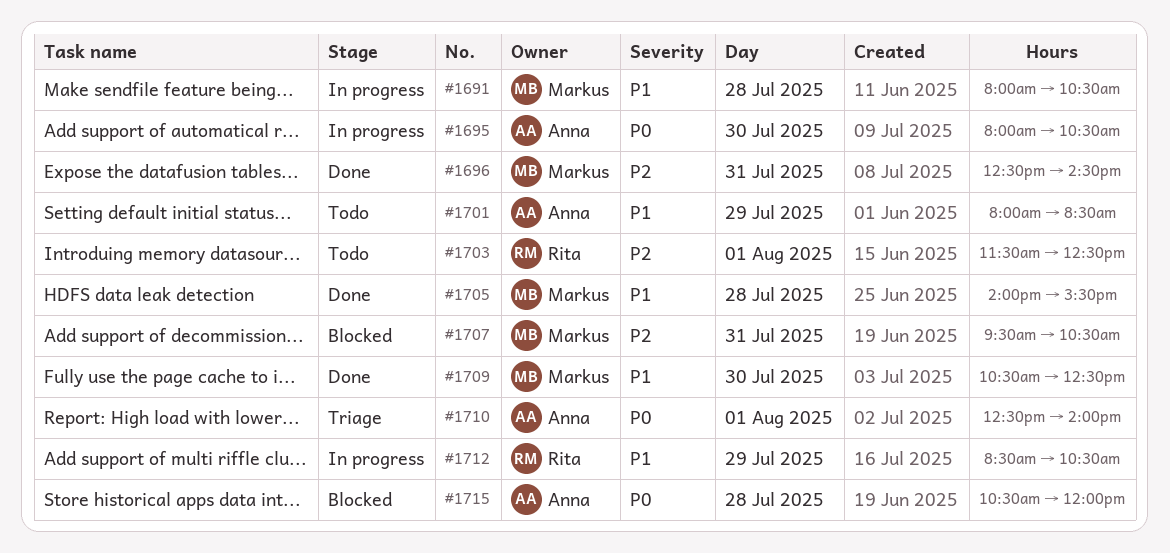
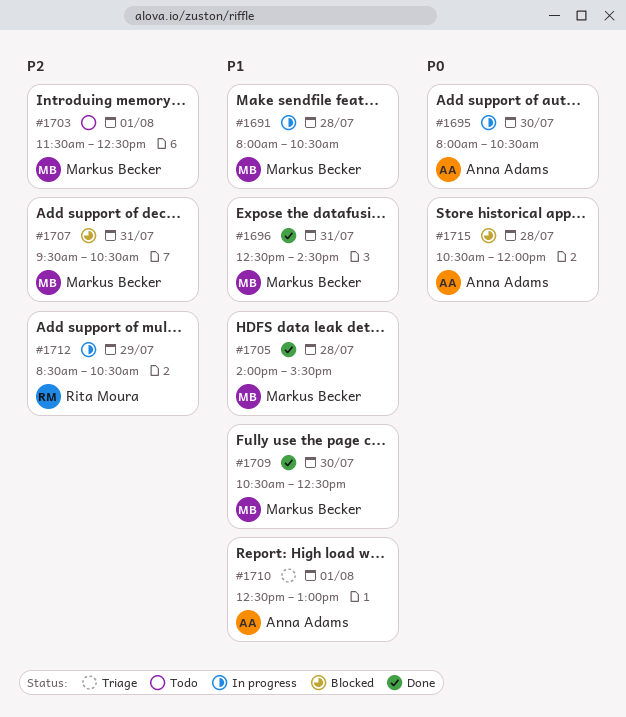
#1696, priority: P2 -> P1
#1701: present -> none
#1703, owner: Rita Moura -> Markus Becker
#1710, priority: P0 -> P1
#1710, ends: 14:00 -> 13:00
#1712, priority: P1 -> P2

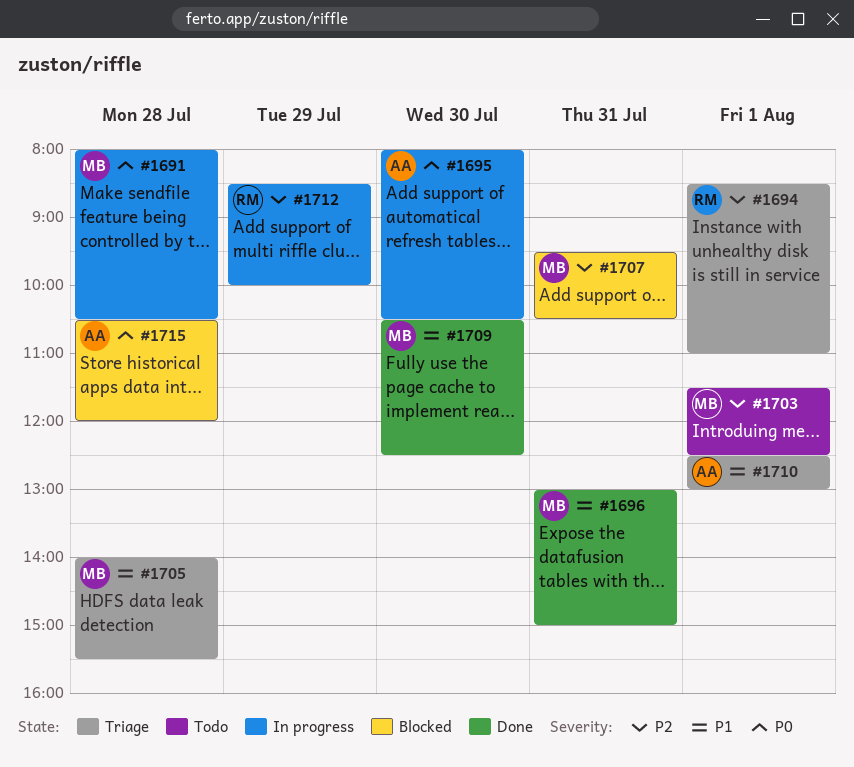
#1691, priority: P1 -> P0
#1694: none -> present
#1696, begins: 12:30 -> 13:00
#1696, ends: 14:30 -> 15:00
#1705, status: Done -> Triage
#1712, ends: 10:30 -> 10:00

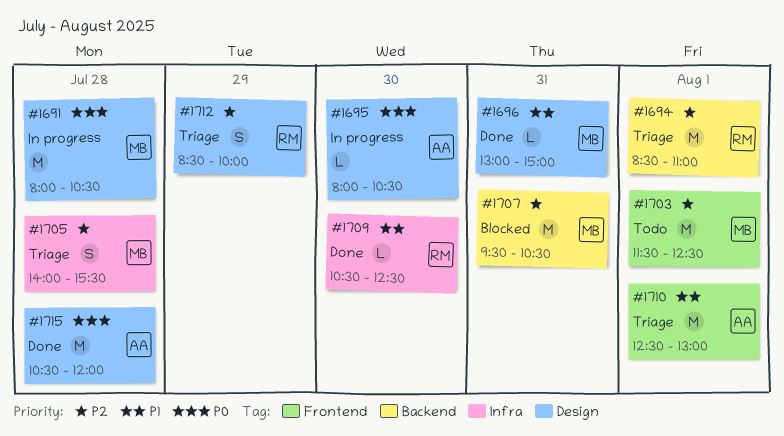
#1705, priority: P1 -> P2
#1709, owner: MB -> RM
#1712, status: In progress -> Triage
#1715, status: Blocked -> Done

